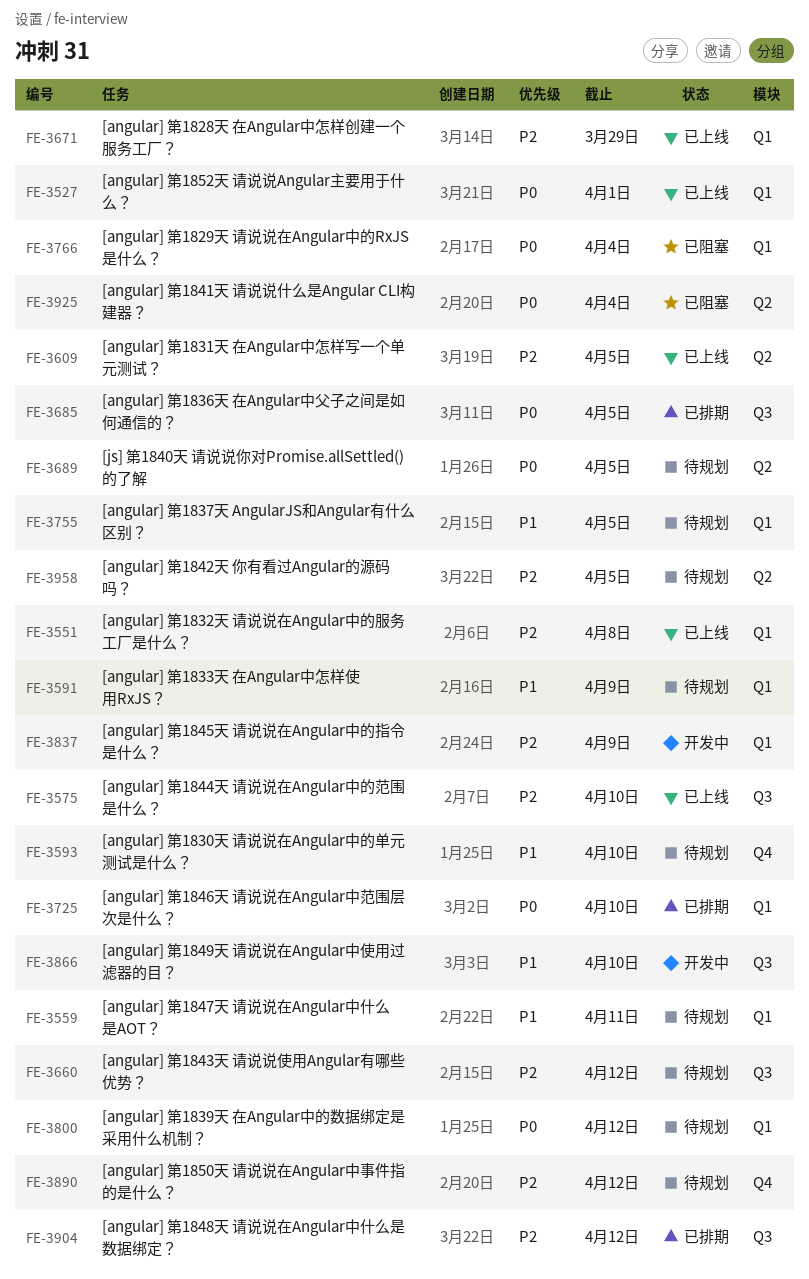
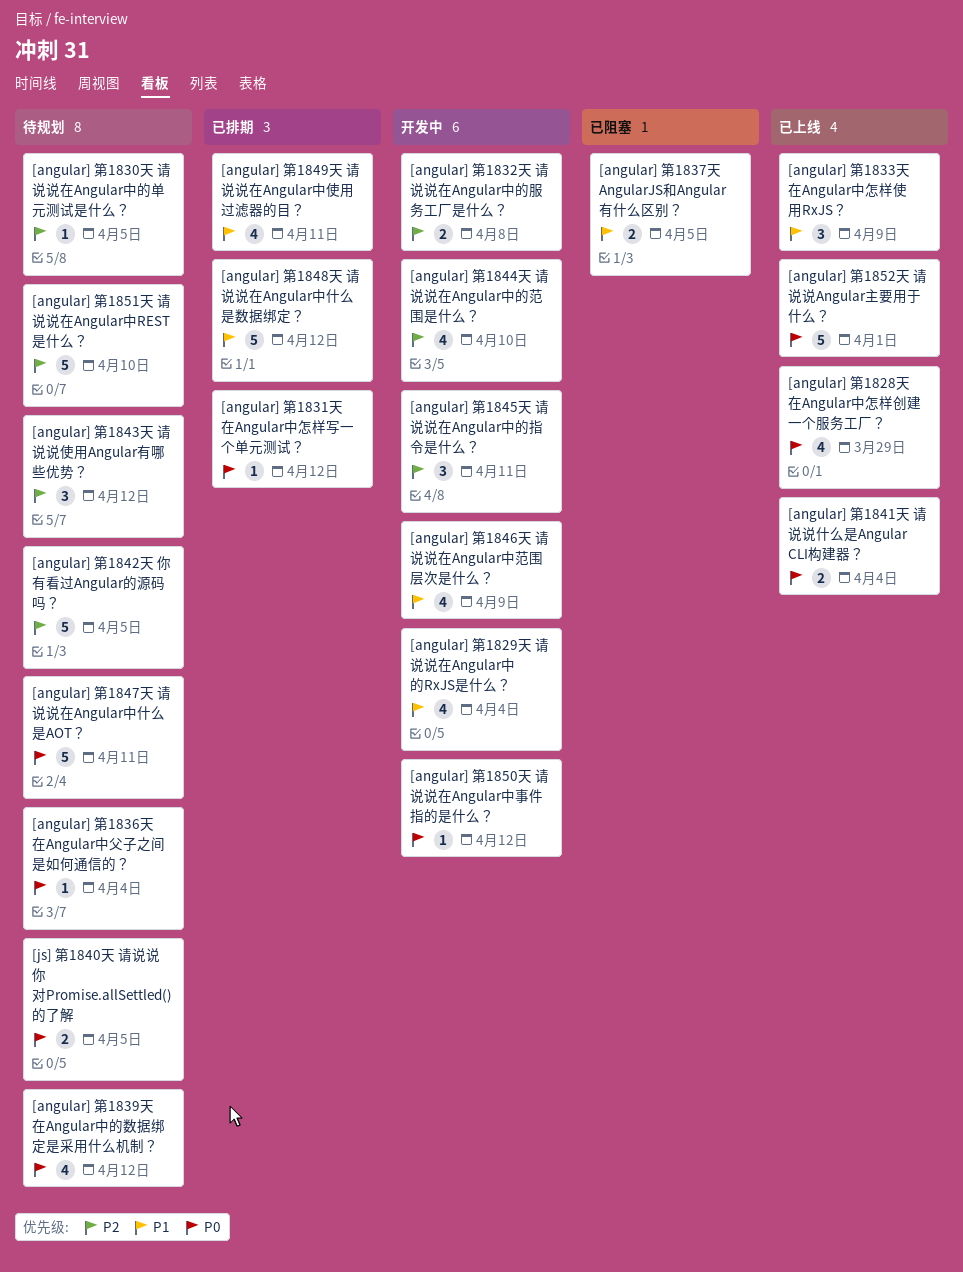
[angular] 第1828天 在Angular中怎样创建一个服务工厂？, priority: P2 -> P0
[angular] 第1829天 请说说在Angular中的RxJS是什么？, status: 已阻塞 -> 开发中
[angular] 第1829天 请说说在Angular中的RxJS是什么？, priority: P0 -> P1
[angular] 第1830天 请说说在Angular中的单元测试是什么？, priority: P1 -> P2
[angular] 第1830天 请说说在Angular中的单元测试是什么？, due: Apr 10 -> Apr 5
[angular] 第1831天 在Angular中怎样写一个单元测试？, status: 已上线 -> 已排期
[angular] 第1831天 在Angular中怎样写一个单元测试？, priority: P2 -> P0
[angular] 第1831天 在Angular中怎样写一个单元测试？, due: Apr 5 -> Apr 12
[angular] 第1832天 请说说在Angular中的服务工厂是什么？, status: 已上线 -> 开发中
[angular] 第1833天 在Angular中怎样使用RxJS？, status: 待规划 -> 已上线
[angular] 第1836天 在Angular中父子之间是如何通信的？, status: 已排期 -> 待规划
[angular] 第1836天 在Angular中父子之间是如何通信的？, due: Apr 5 -> Apr 4
[angular] 第1837天 AngularJS和Angular有什么区别？, status: 待规划 -> 已阻塞
[angular] 第1841天 请说说什么是Angular CLI构建器？, status: 已阻塞 -> 已上线
[angular] 第1844天 请说说在Angular中的范围是什么？, status: 已上线 -> 开发中
[angular] 第1845天 请说说在Angular中的指令是什么？, due: Apr 9 -> Apr 11
[angular] 第1846天 请说说在Angular中范围层次是什么？, status: 已排期 -> 开发中
[angular] 第1846天 请说说在Angular中范围层次是什么？, priority: P0 -> P1
[angular] 第1846天 请说说在Angular中范围层次是什么？, due: Apr 10 -> Apr 9
[angular] 第1847天 请说说在Angular中什么是AOT？, priority: P1 -> P0
[angular] 第1848天 请说说在Angular中什么是数据绑定？, priority: P2 -> P1
[angular] 第1849天 请说说在Angular中使用过滤器的目？, status: 开发中 -> 已排期
[angular] 第1849天 请说说在Angular中使用过滤器的目？, due: Apr 10 -> Apr 11
[angular] 第1850天 请说说在Angular中事件指的是什么？, status: 待规划 -> 开发中
[angular] 第1850天 请说说在Angular中事件指的是什么？, priority: P2 -> P0
[angular] 第1851天 请说说在Angular中REST是什么？: none -> present

